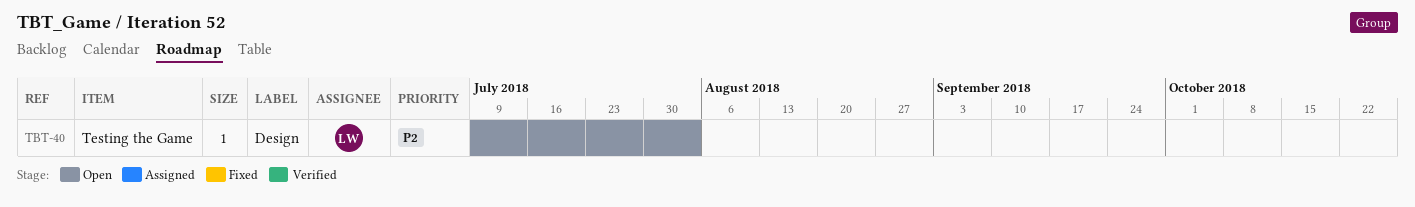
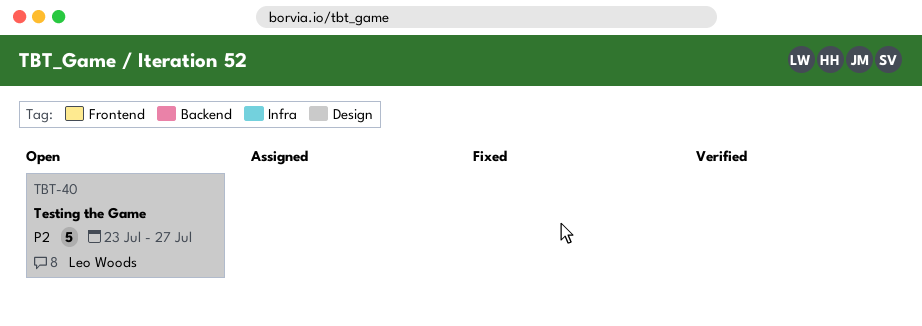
TBT-40, estimate: 1 -> 5
TBT-40, start: Jul 9 -> Jul 23
TBT-40, due: Aug 3 -> Jul 27

